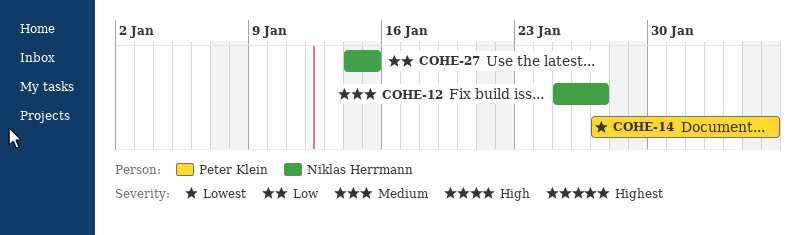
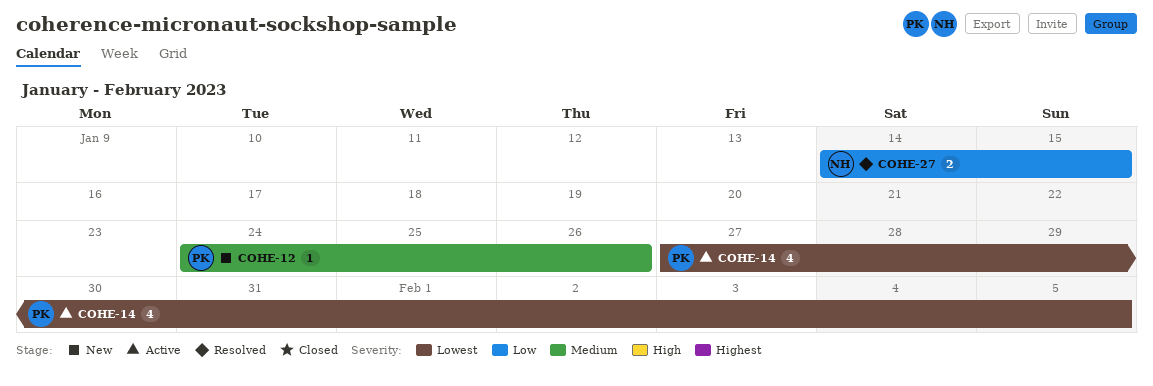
COHE-12, owner: Niklas Herrmann -> Peter Klein
COHE-12, start: Jan 25 -> Jan 24
COHE-12, due: Jan 27 -> Jan 26

